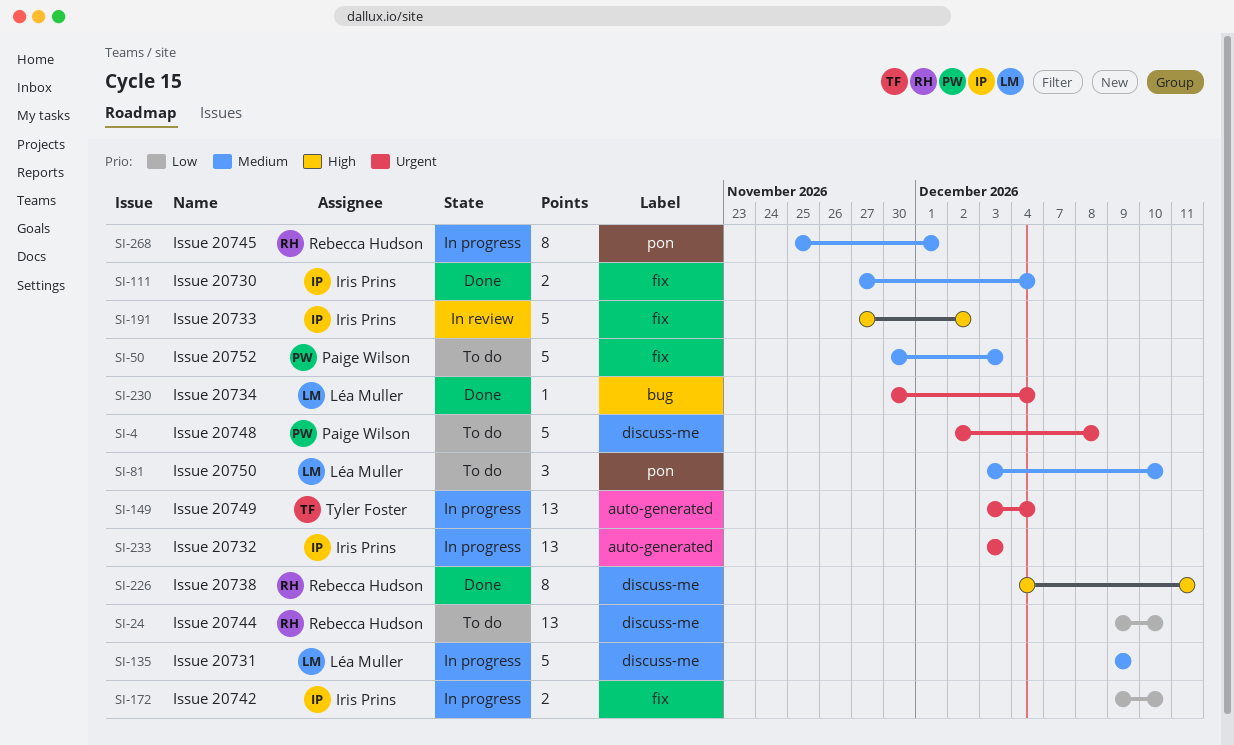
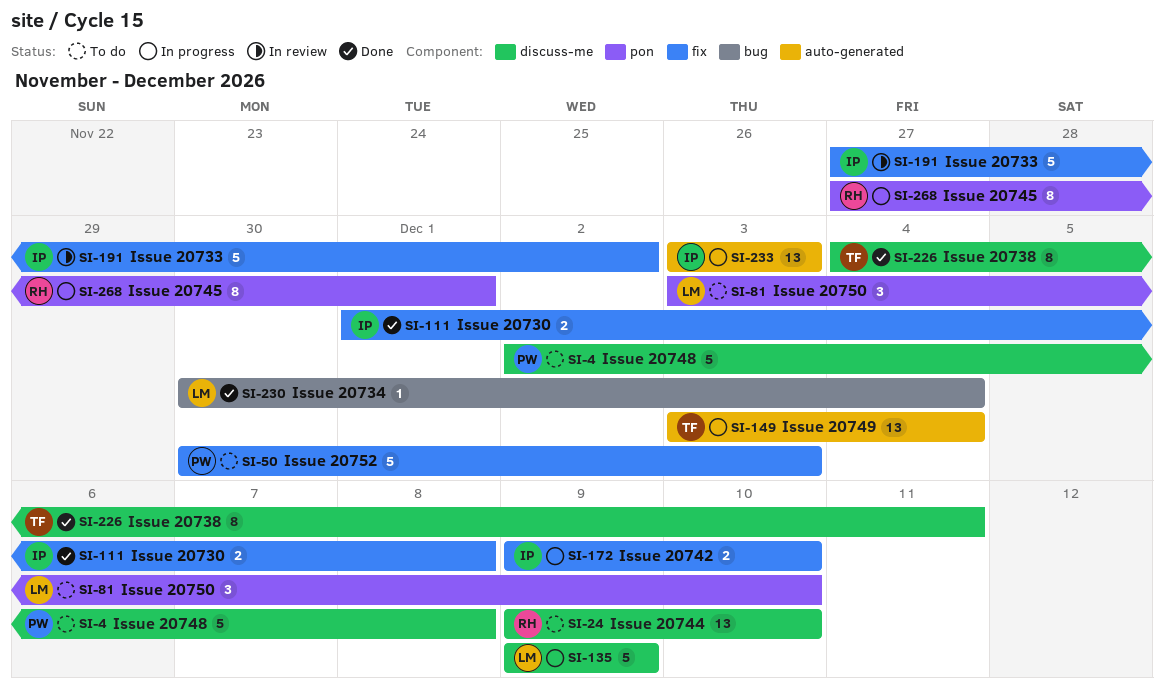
SI-111, start: Nov 27 -> Dec 1
SI-111, due: Dec 4 -> Dec 8
SI-226, owner: Rebecca Hudson -> Tyler Foster
SI-268, start: Nov 25 -> Nov 27

